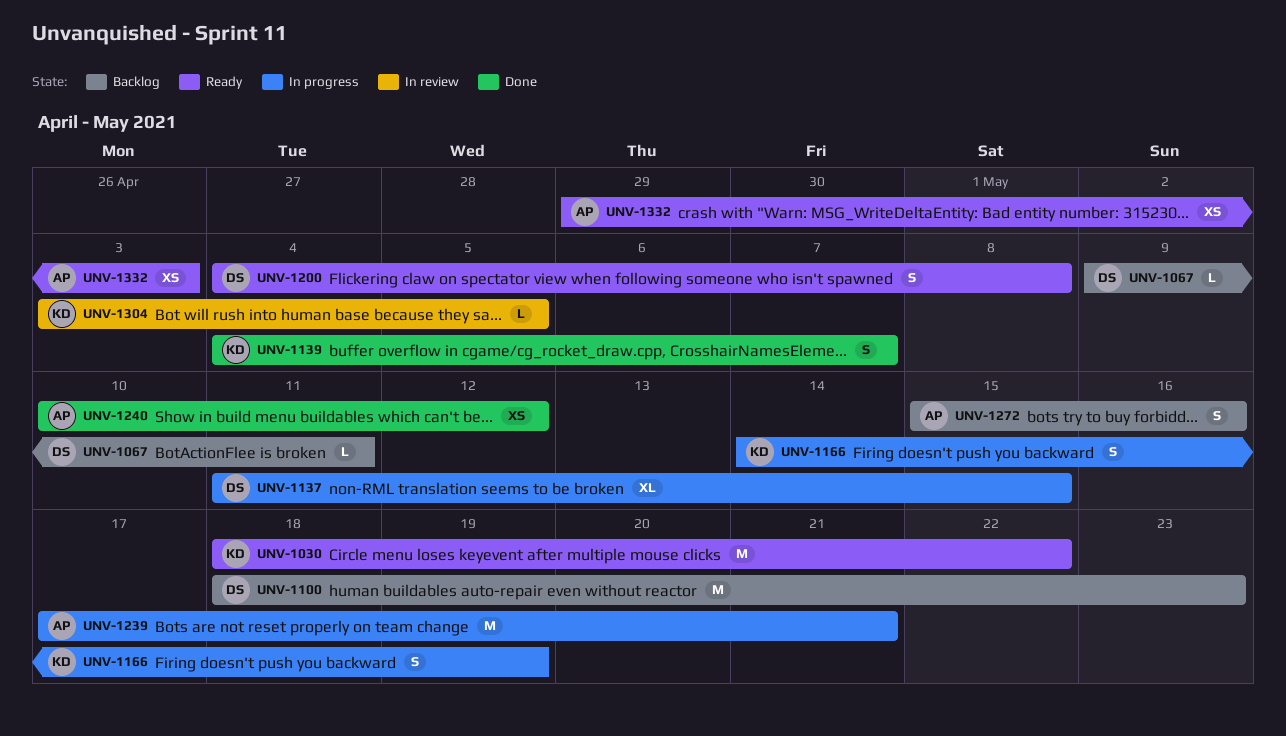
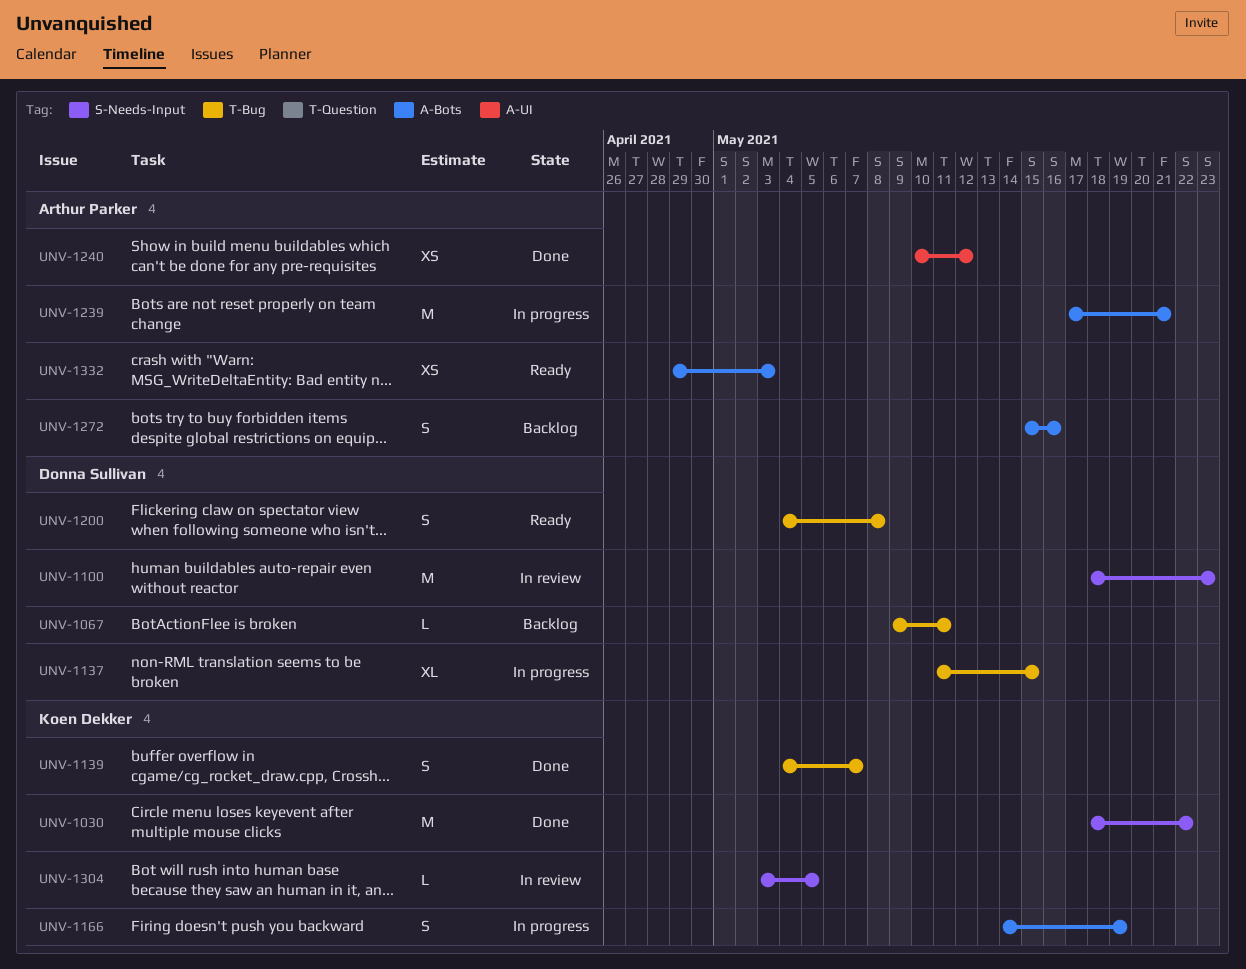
UNV-1030, status: Ready -> Done
UNV-1100, status: Backlog -> In review

